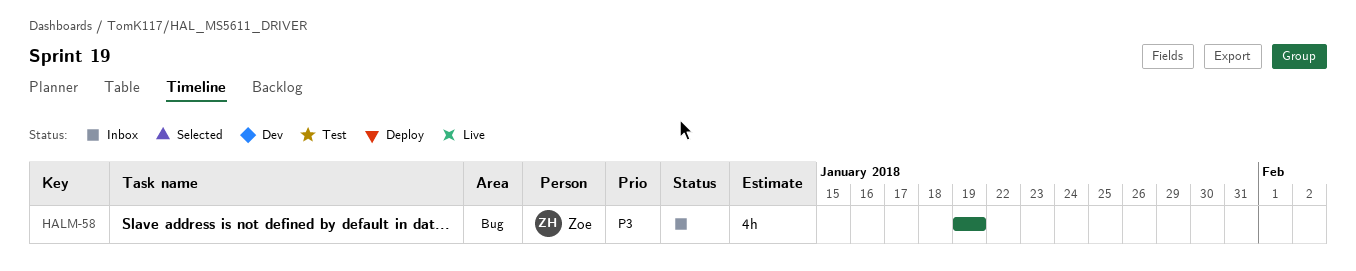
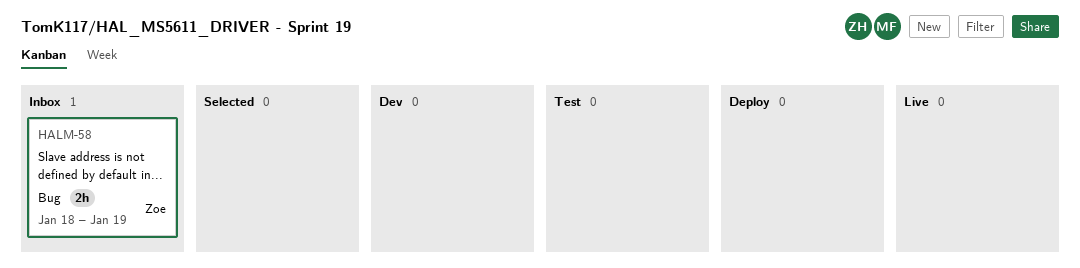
HALM-58, estimate: 4h -> 2h
HALM-58, start: Jan 19 -> Jan 18

